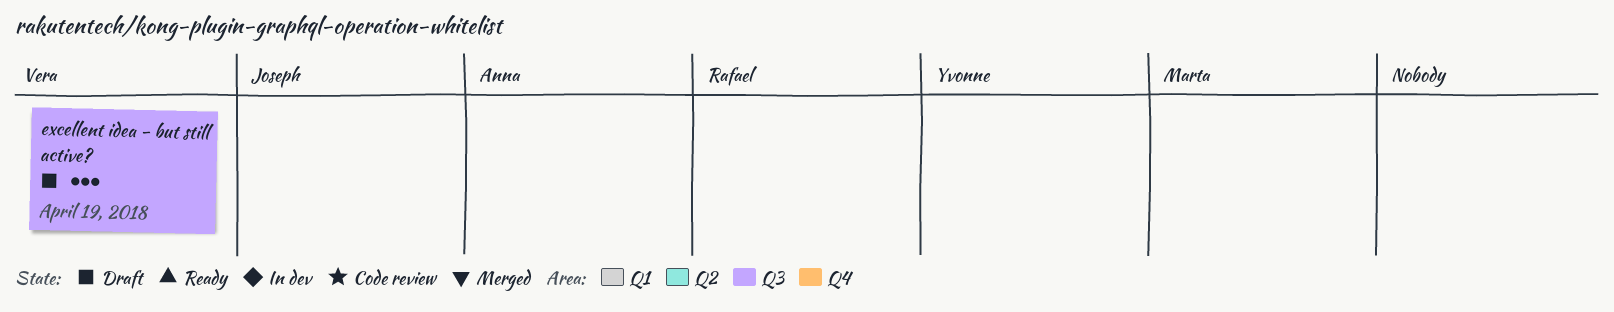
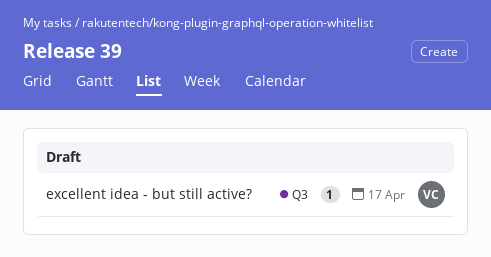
excellent idea - but still active?, estimate: 3 -> 1
excellent idea - but still active?, due: Apr 19 -> Apr 17

